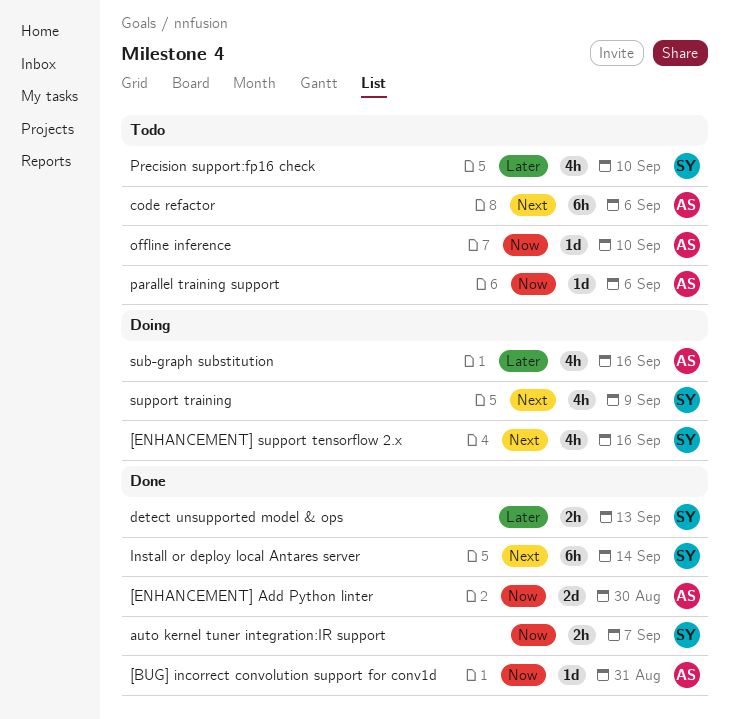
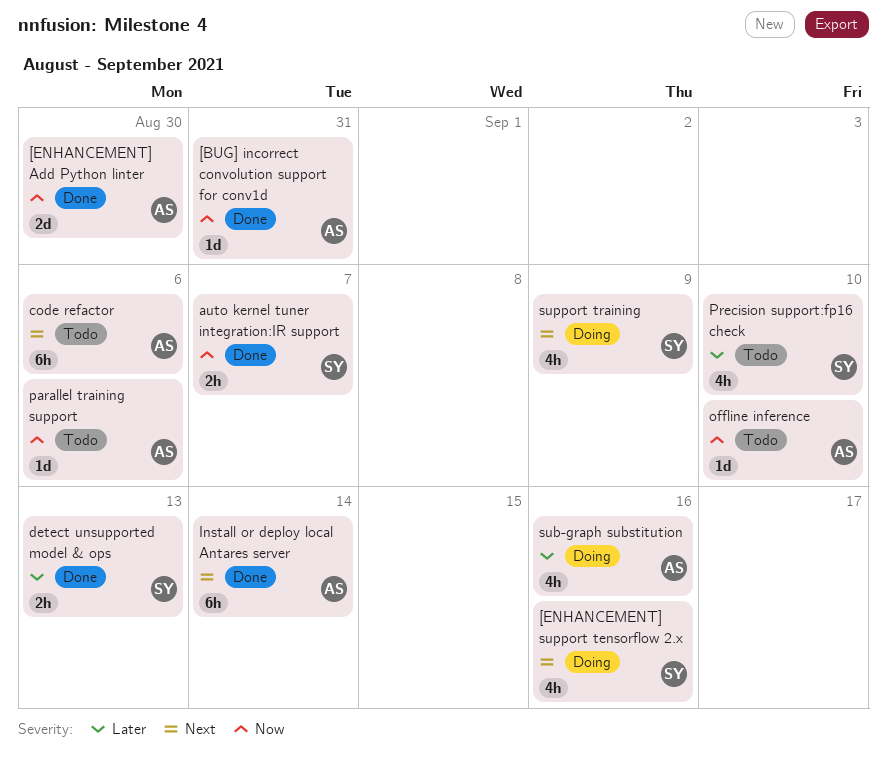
Install or deploy local Antares server, owner: SY -> AS

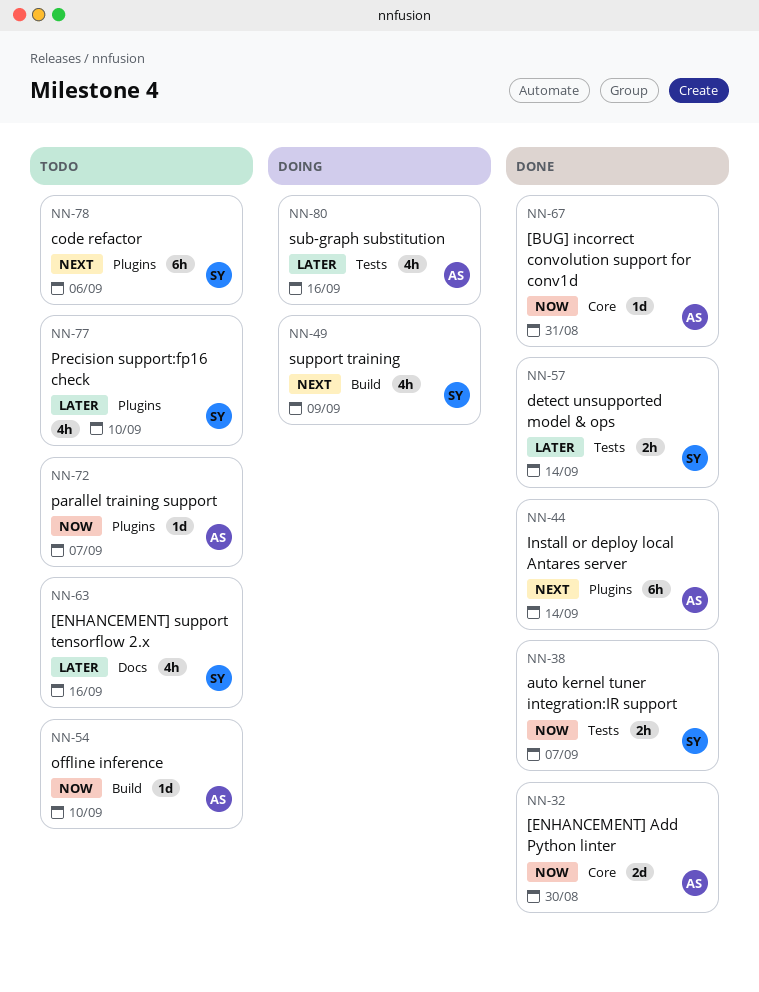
[ENHANCEMENT] support tensorflow 2.x, status: Doing -> Todo
[ENHANCEMENT] support tensorflow 2.x, priority: Next -> Later
code refactor, owner: AS -> SY
detect unsupported model & ops, due: Sep 13 -> Sep 14
parallel training support, due: Sep 6 -> Sep 7

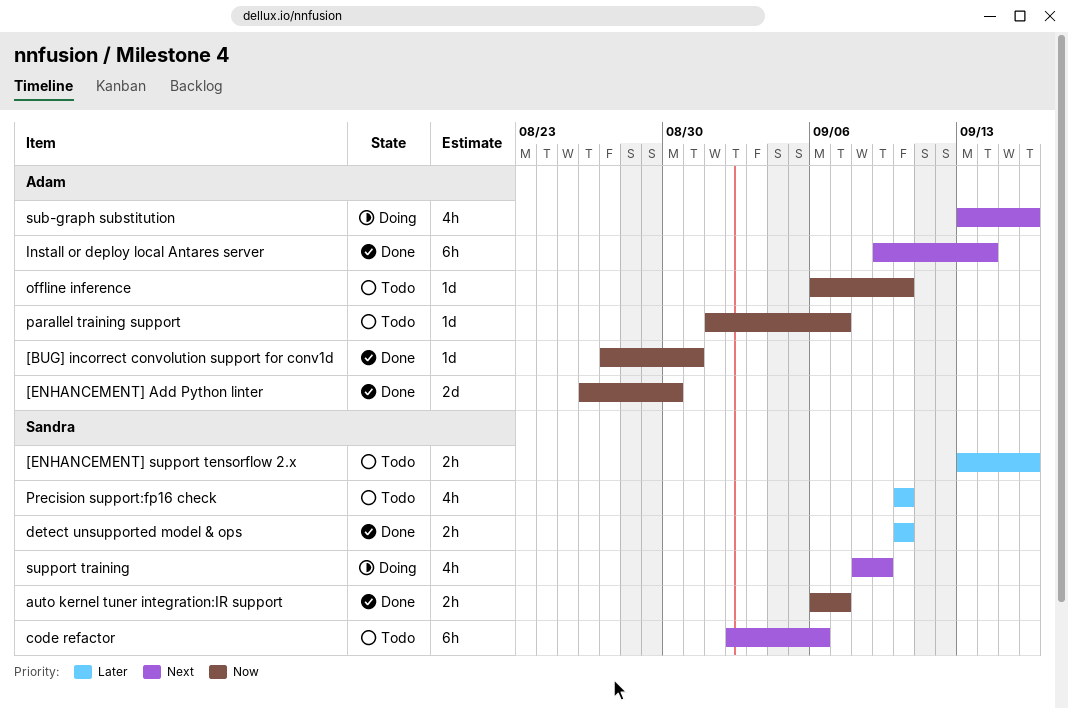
[ENHANCEMENT] support tensorflow 2.x, estimate: 4h -> 2h
detect unsupported model & ops, due: Sep 14 -> Sep 10
sub-graph substitution, priority: Later -> Next

